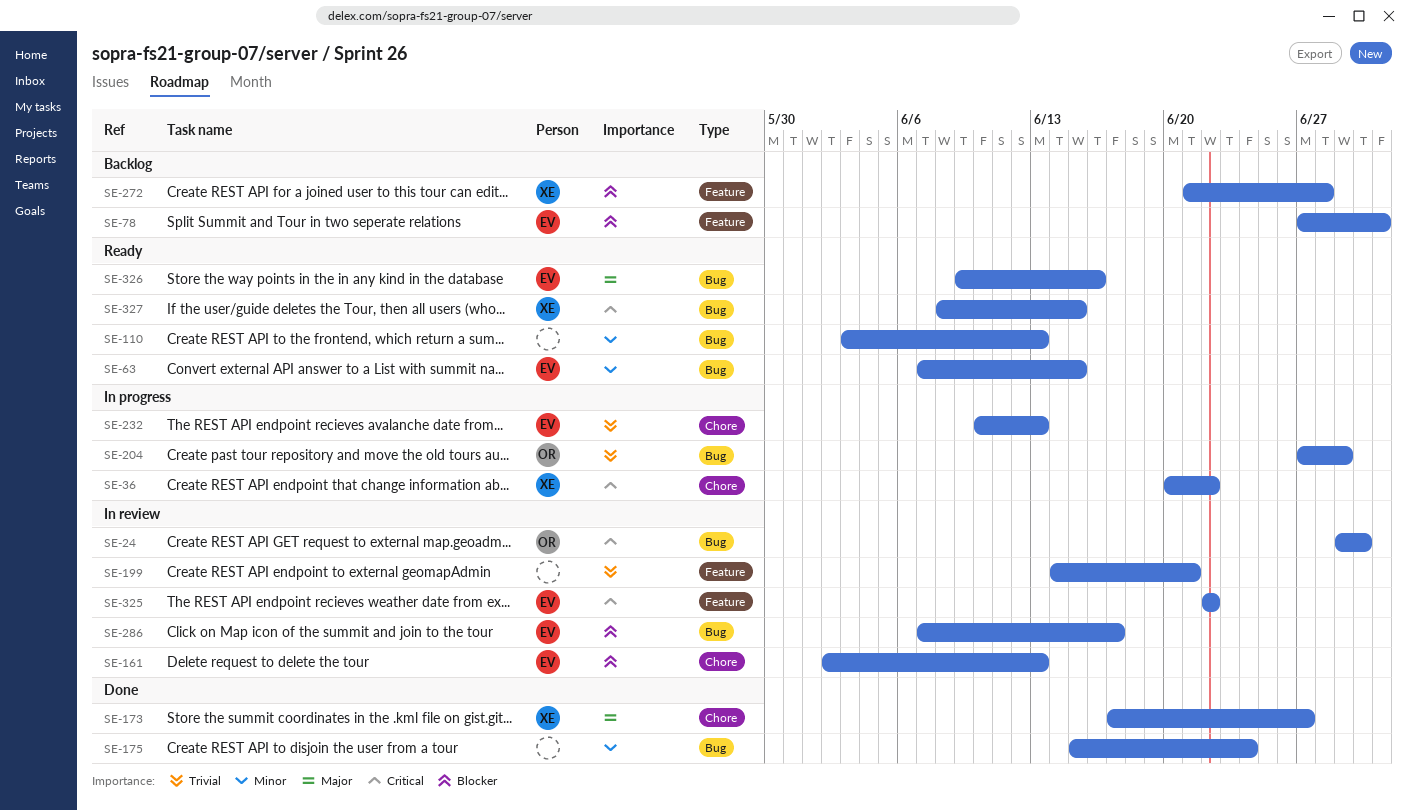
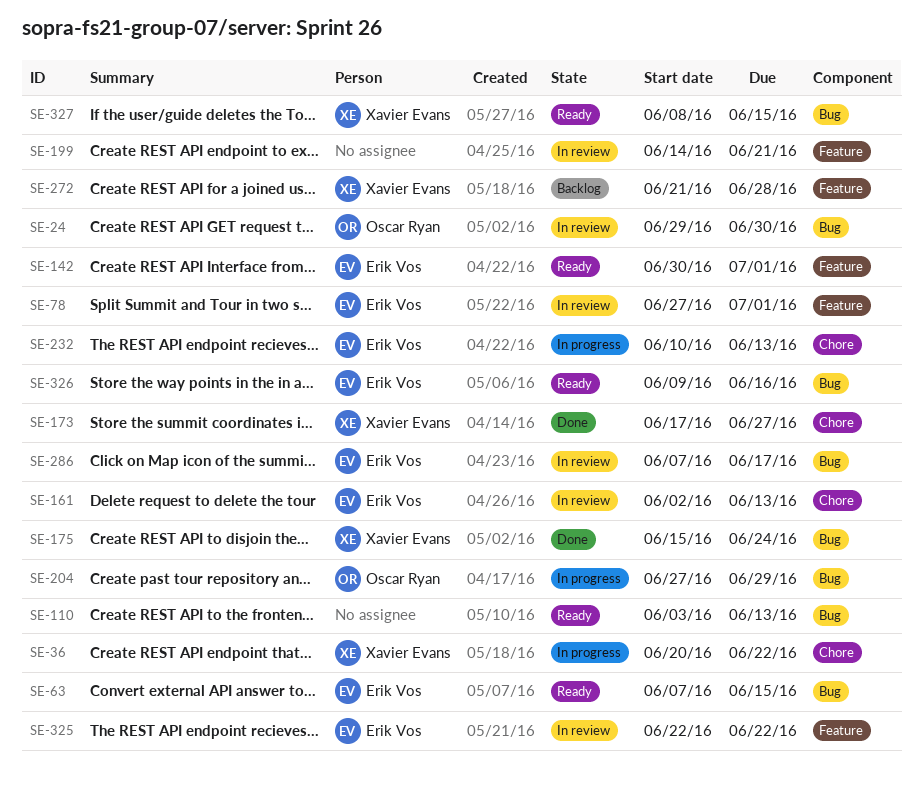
SE-78, status: Backlog -> In review
SE-142: none -> present
SE-175, owner: none -> Xavier Evans

